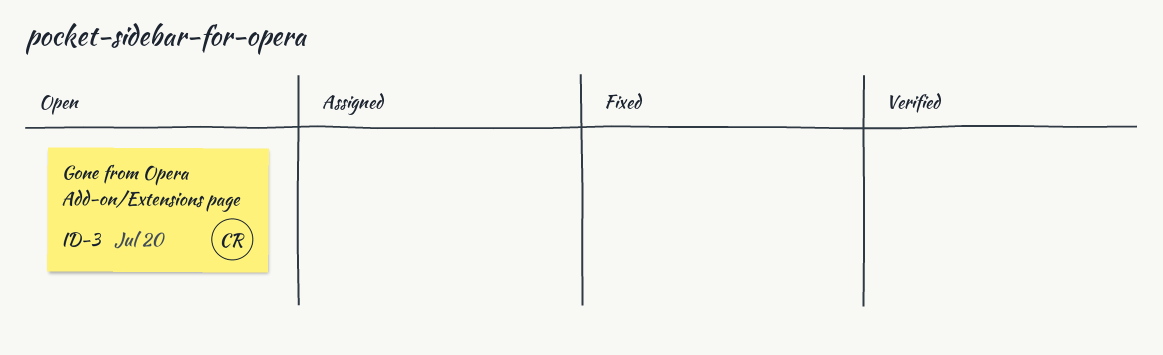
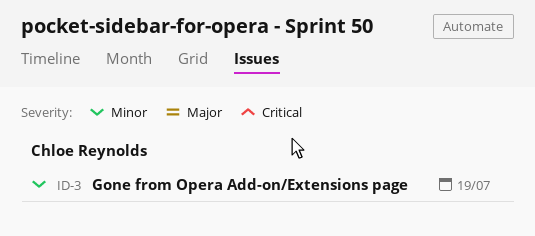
ID-3, due: Jul 20 -> Jul 19

